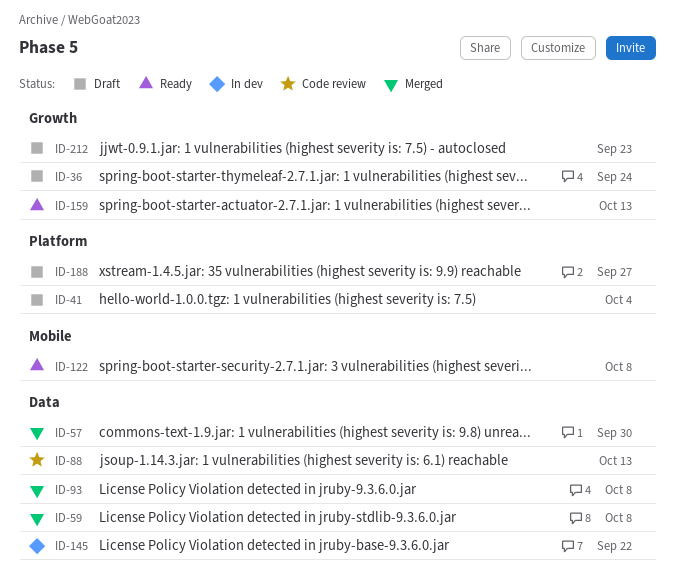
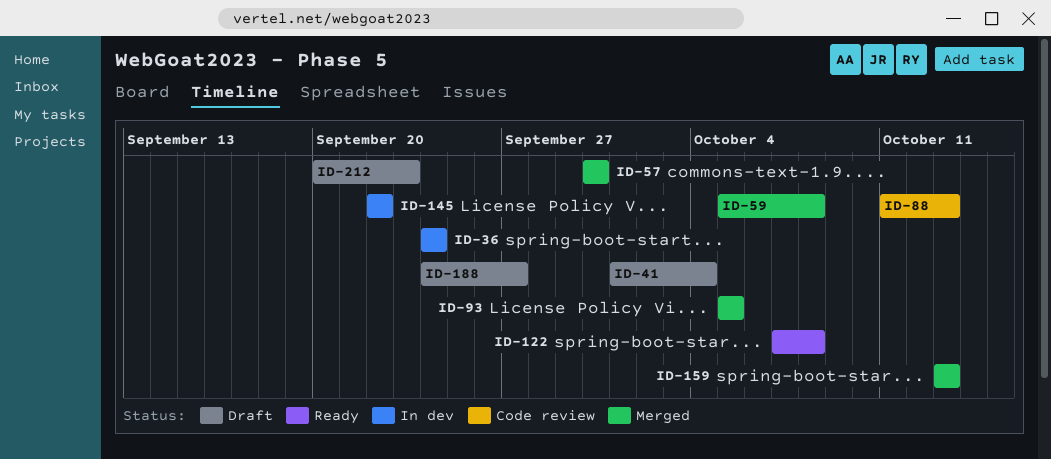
ID-36, status: Draft -> In dev
ID-93, due: Oct 8 -> Oct 5
ID-159, status: Ready -> Merged

